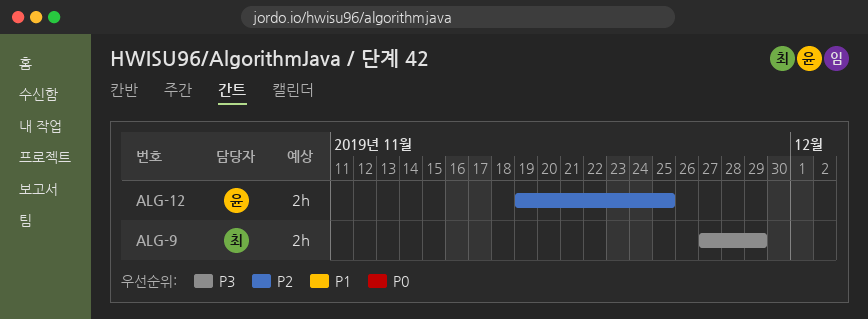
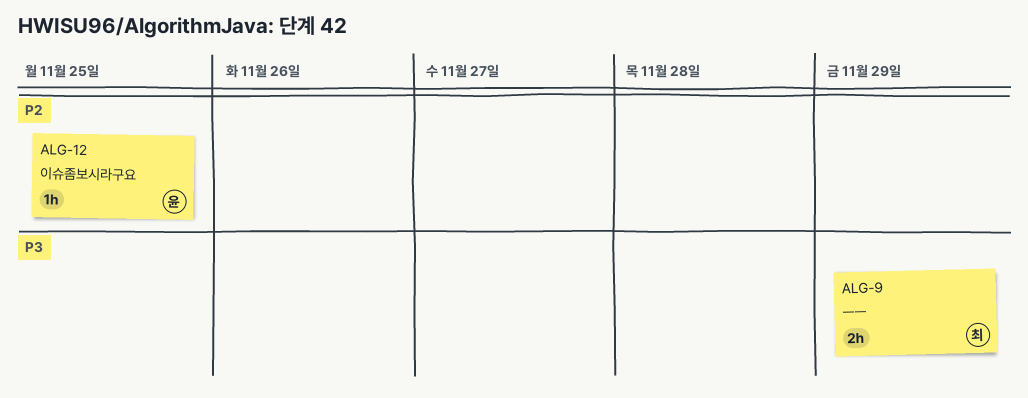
ALG-12, estimate: 2h -> 1h

